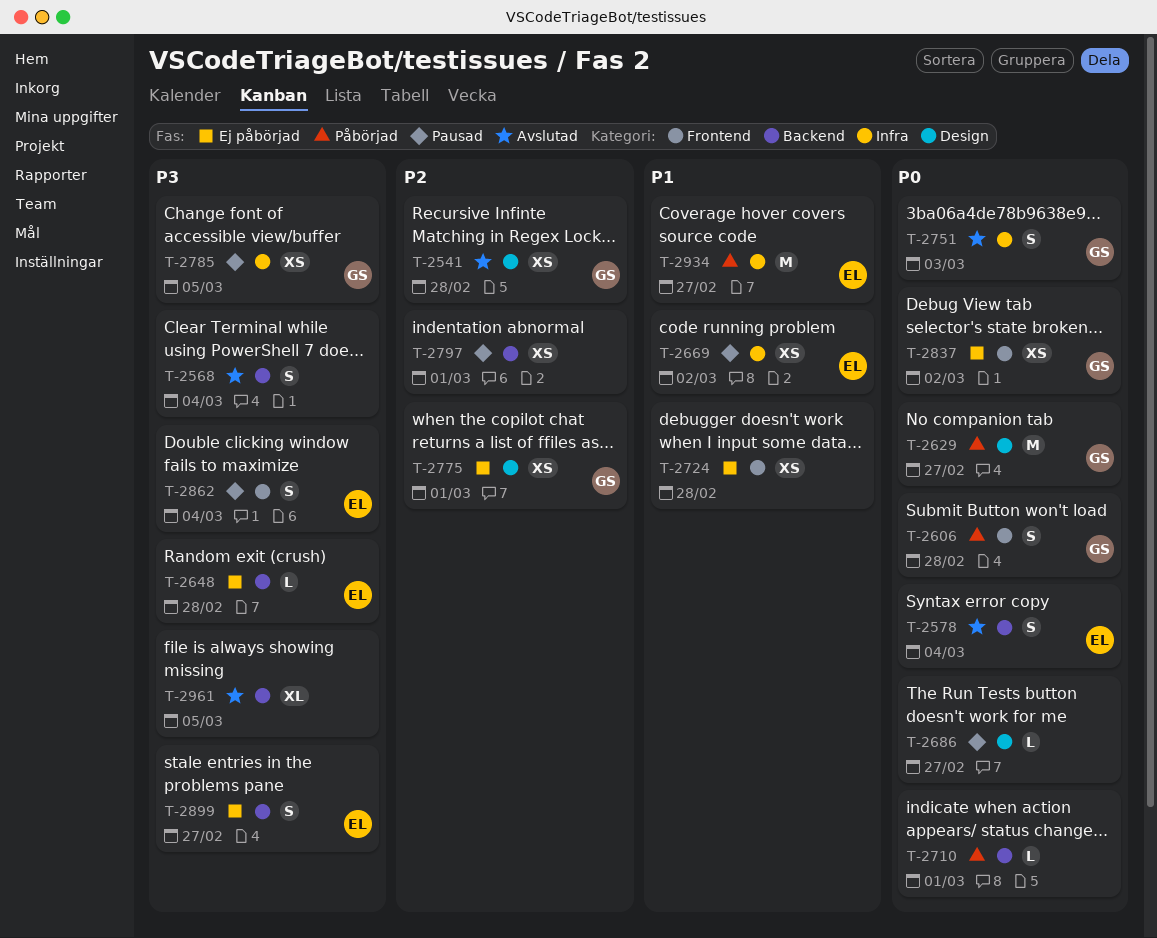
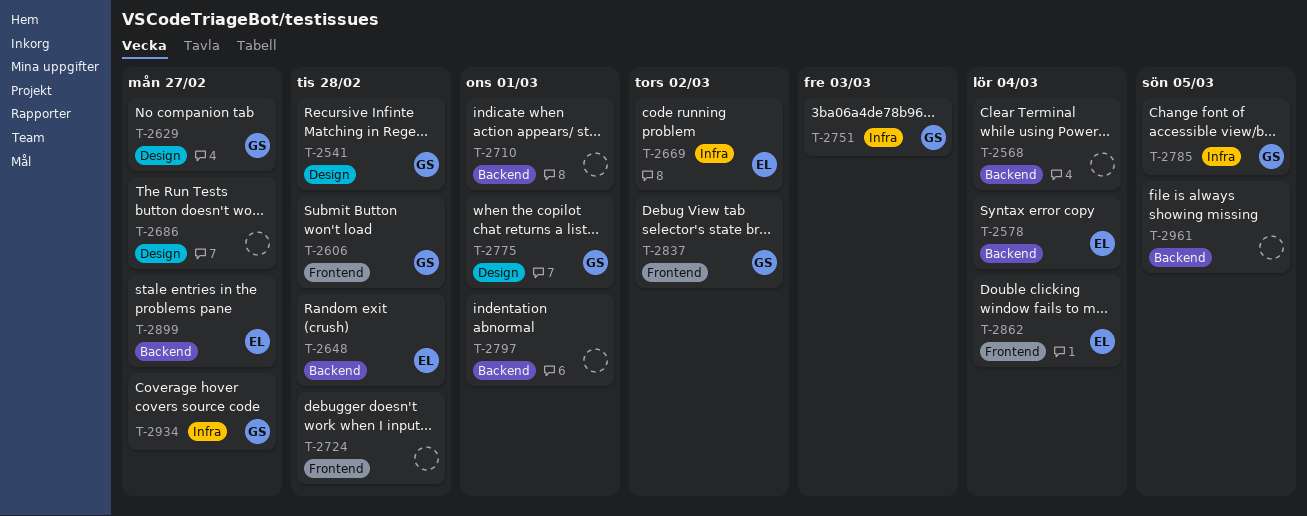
T-2934, owner: EL -> GS

